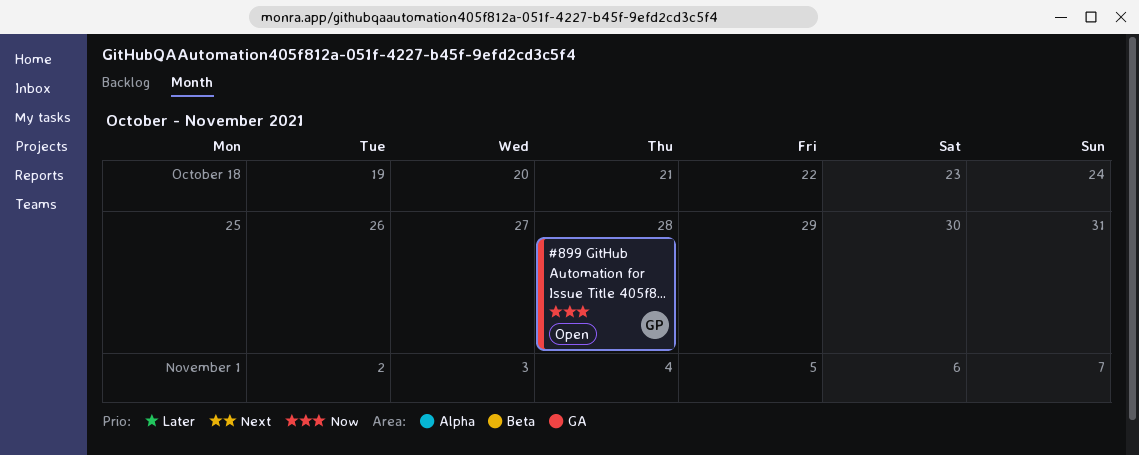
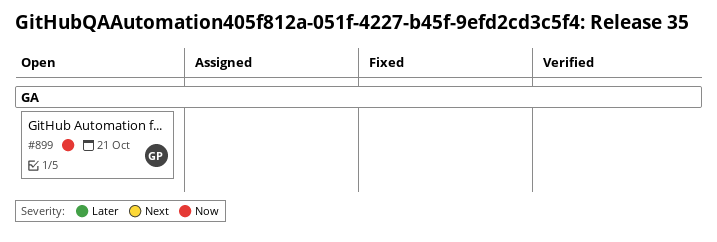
#899, due: Oct 28 -> Oct 21

